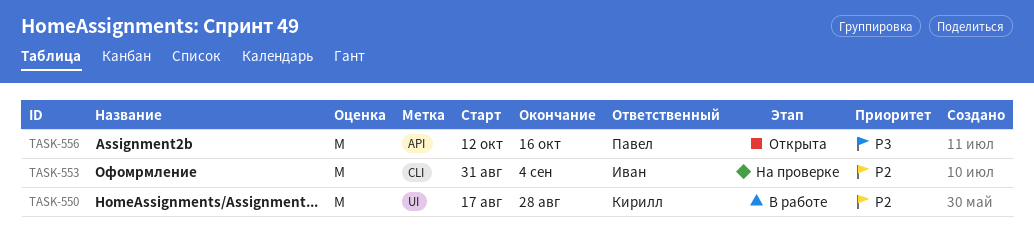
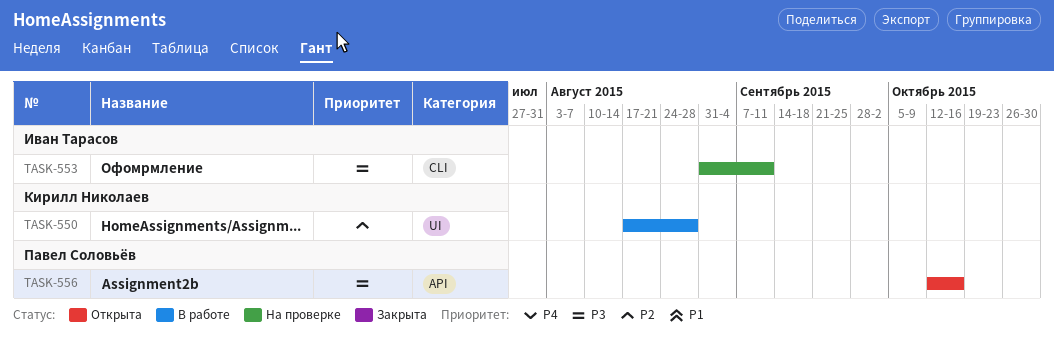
TASK-553, priority: P2 -> P3
TASK-553, due: Sep 4 -> Sep 11

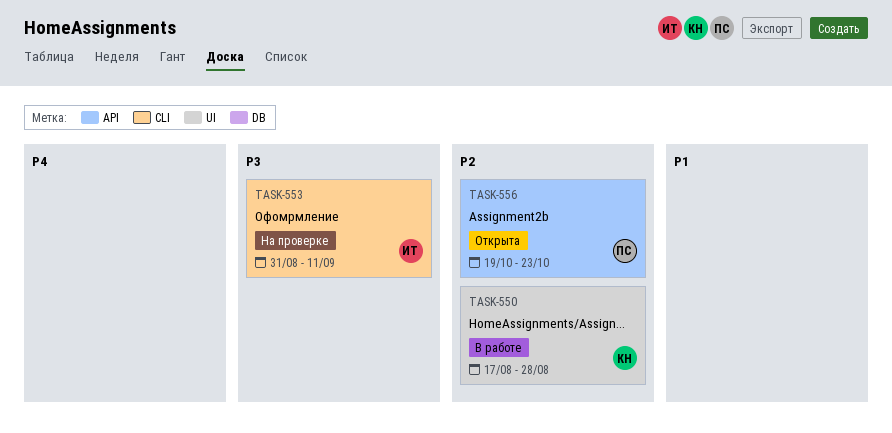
TASK-556, priority: P3 -> P2
TASK-556, start: Oct 12 -> Oct 19
TASK-556, due: Oct 16 -> Oct 23

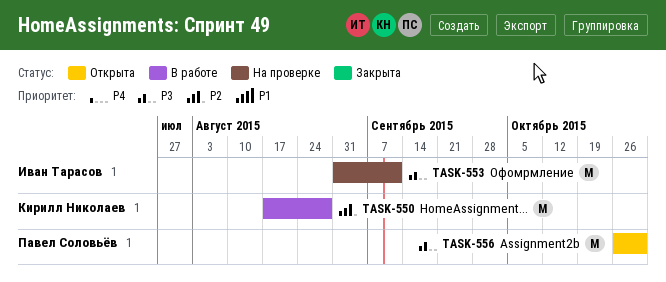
TASK-556, priority: P2 -> P3
TASK-556, start: Oct 19 -> Oct 26
TASK-556, due: Oct 23 -> Oct 30

